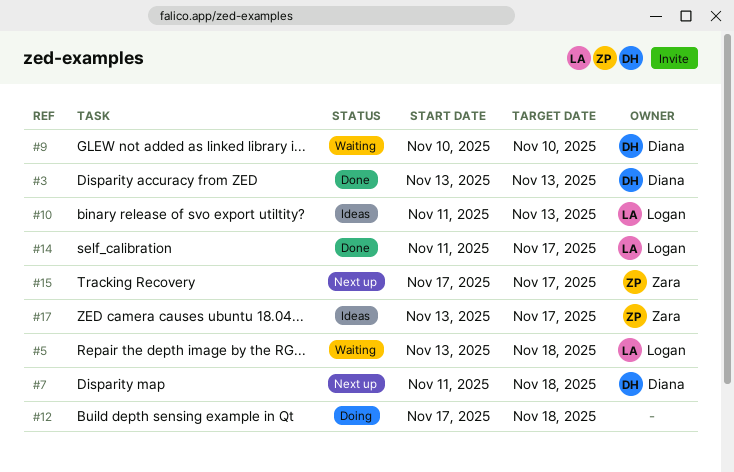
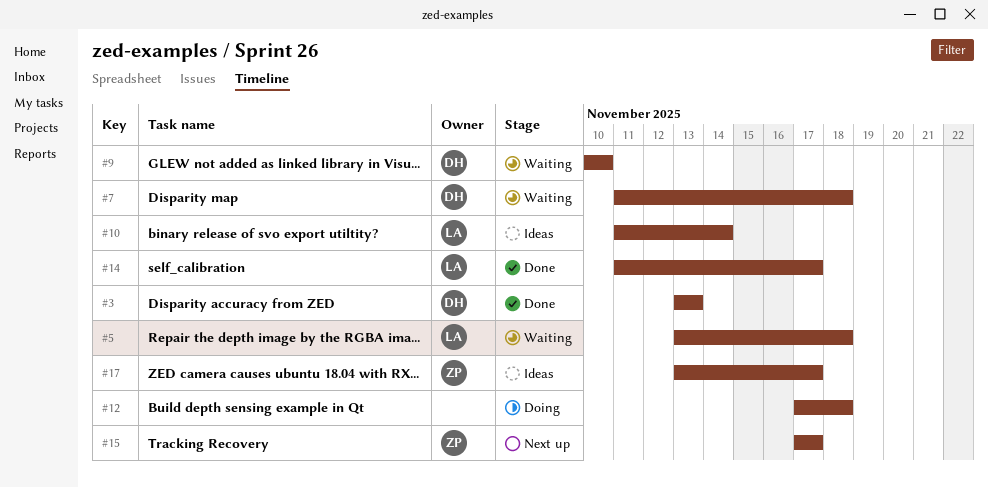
#7, status: Next up -> Waiting
#10, due: Nov 13 -> Nov 14

